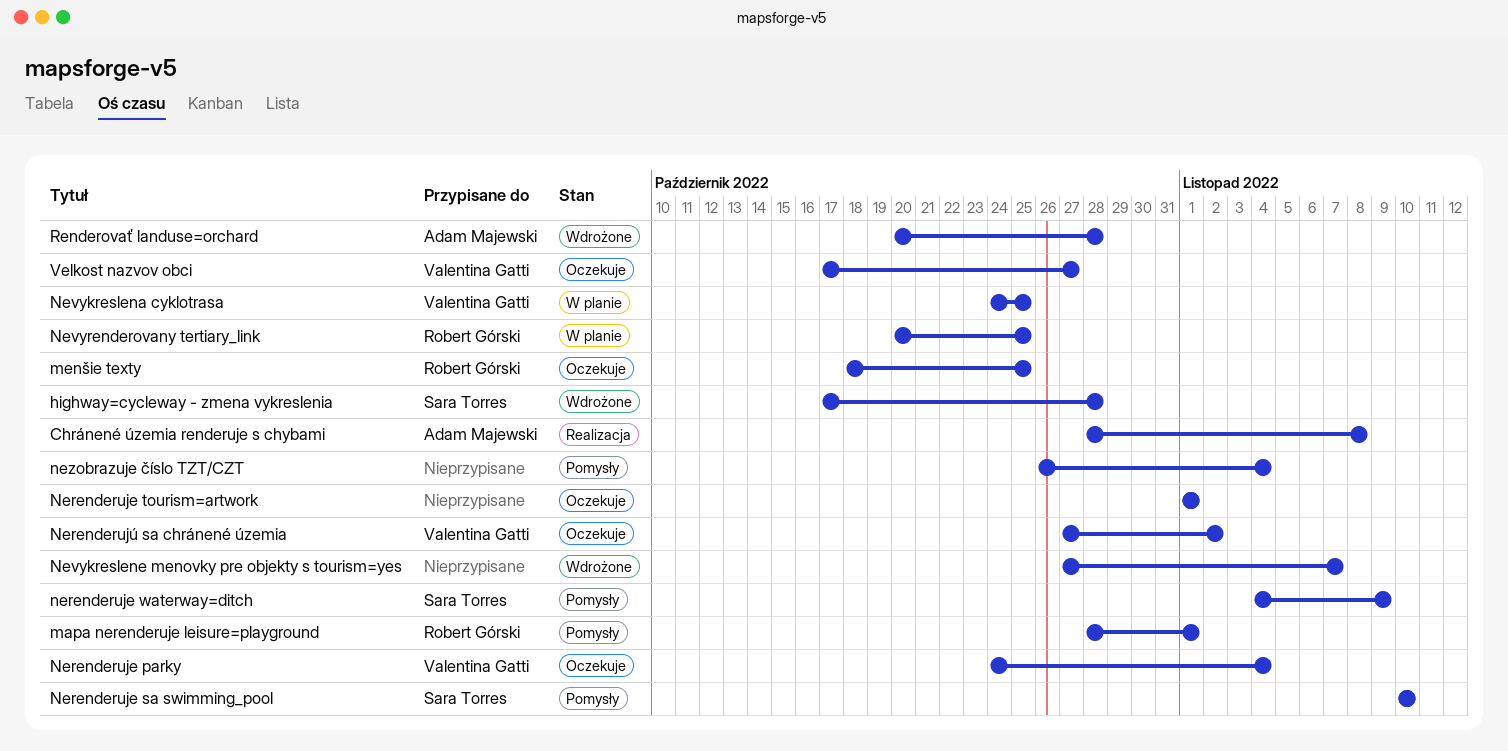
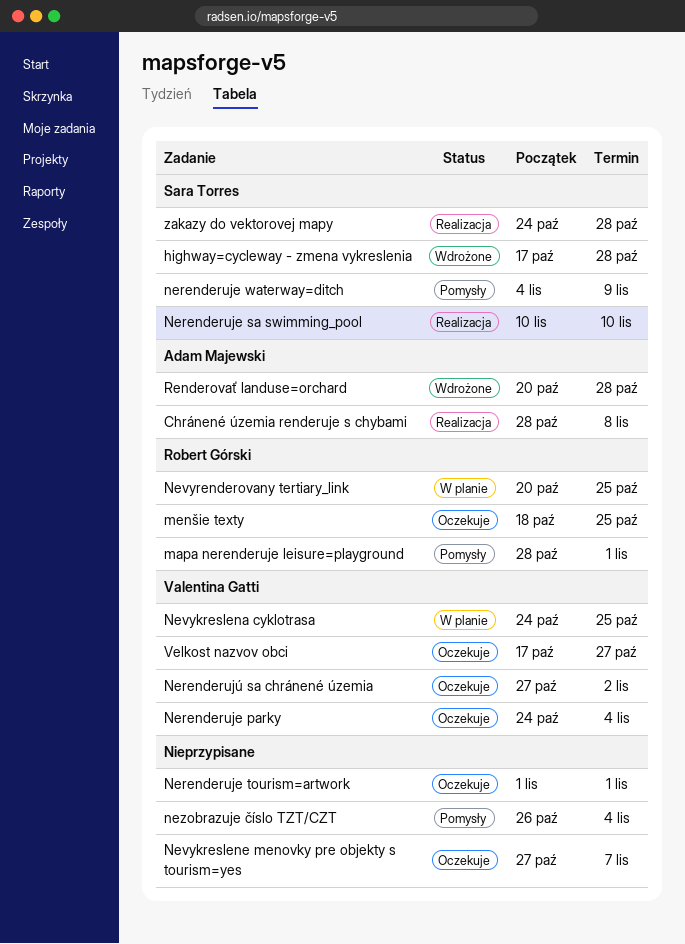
Nerenderuje sa swimming_pool, status: Pomysły -> Realizacja
Nevykreslene menovky pre objekty s tourism=yes, status: Wdrożone -> Oczekuje
zakazy do vektorovej mapy: none -> present

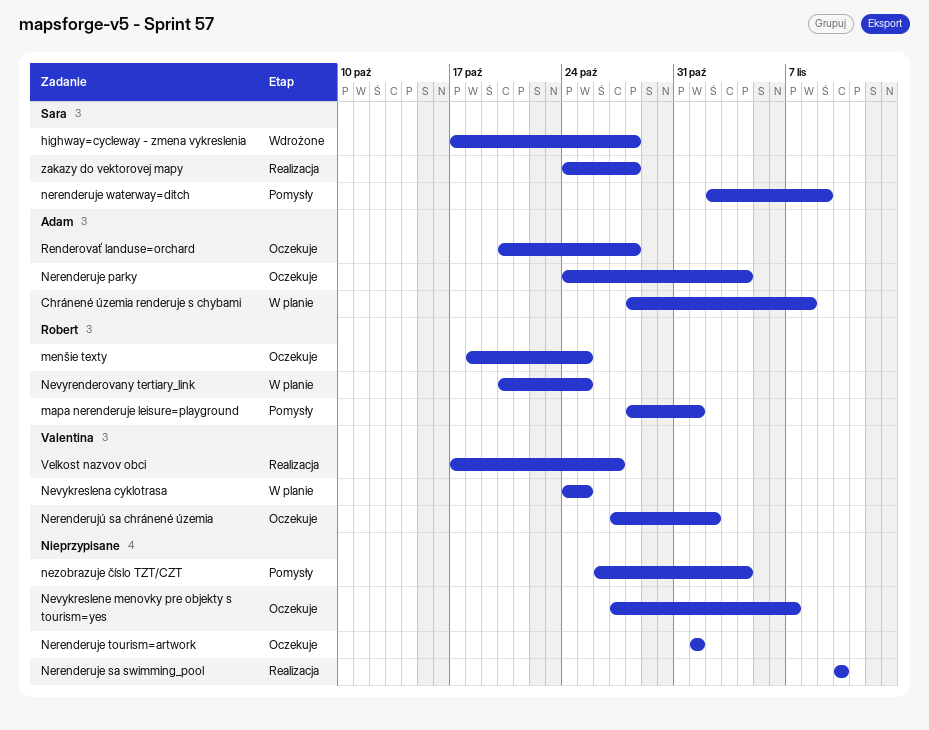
Chránené územia renderuje s chybami, status: Realizacja -> W planie
Nerenderuje parky, owner: Valentina Gatti -> Adam Majewski
Nerenderuje sa swimming_pool, owner: Sara Torres -> none
nerenderuje waterway=ditch, start: Nov 4 -> Nov 2
Renderovať landuse=orchard, status: Wdrożone -> Oczekuje
Velkost nazvov obci, status: Oczekuje -> Realizacja

